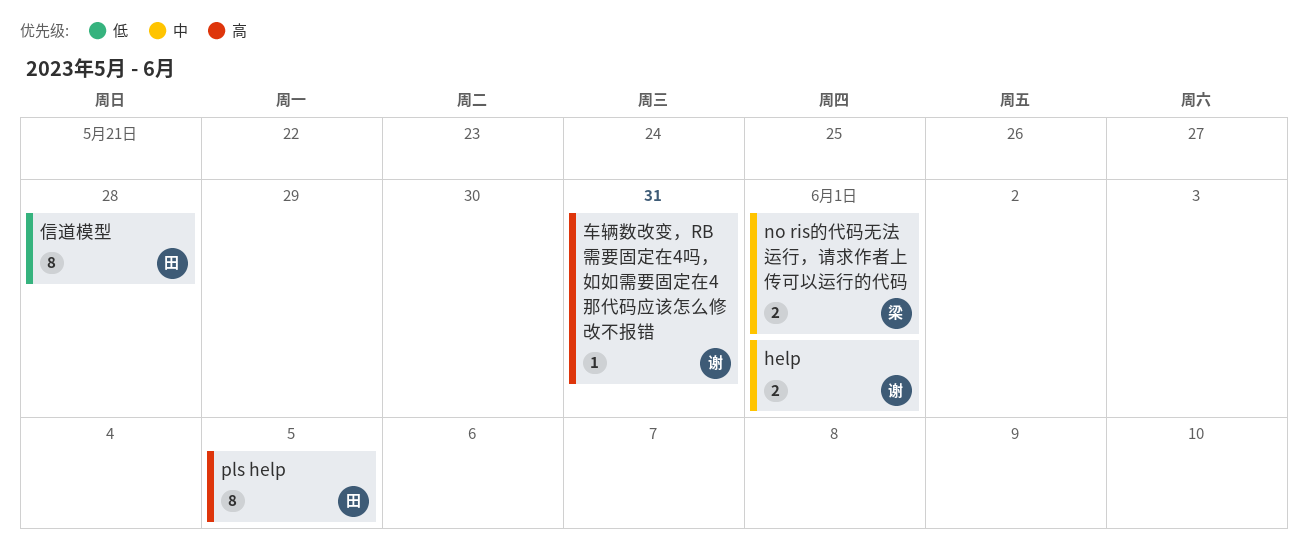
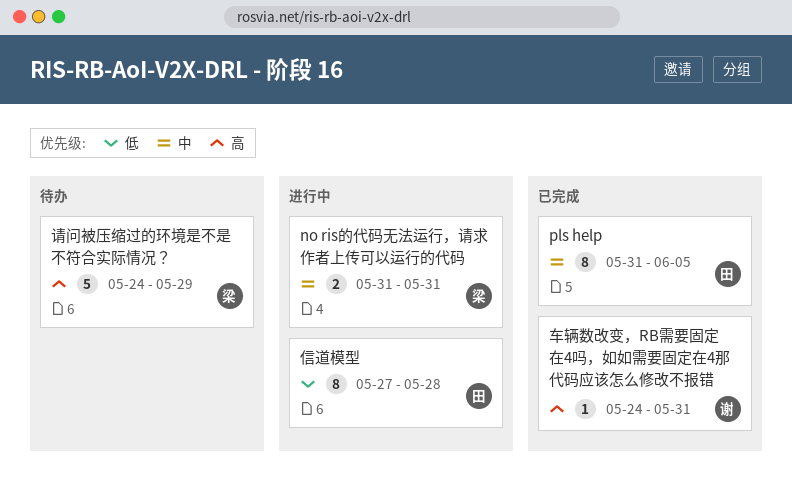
help: present -> none
no ris的代码无法运行，请求作者上传可以运行的代码, due: Jun 1 -> May 31
pls help, priority: 高 -> 中
请问被压缩过的环境是不是不符合实际情况？: none -> present

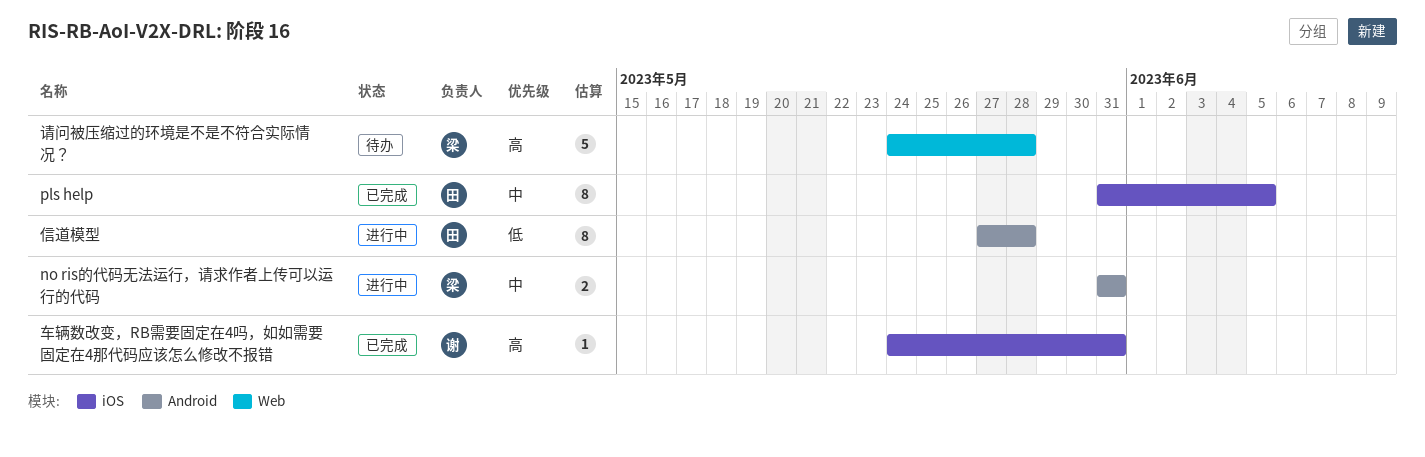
请问被压缩过的环境是不是不符合实际情况？, due: May 29 -> May 28

